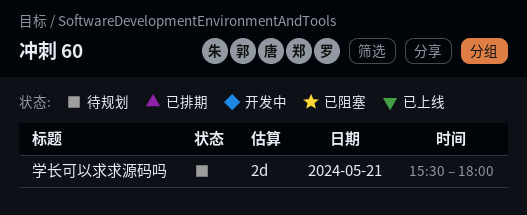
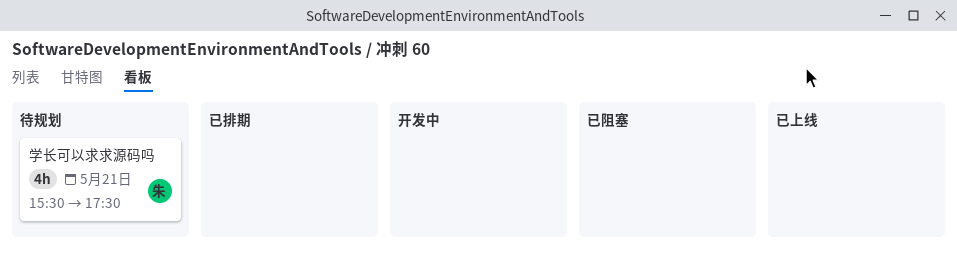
学长可以求求源码吗, estimate: 2d -> 4h
学长可以求求源码吗, ends: 18:00 -> 17:30

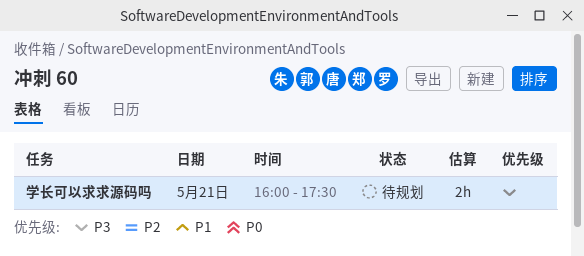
学长可以求求源码吗, estimate: 4h -> 2h
学长可以求求源码吗, begins: 15:30 -> 16:00

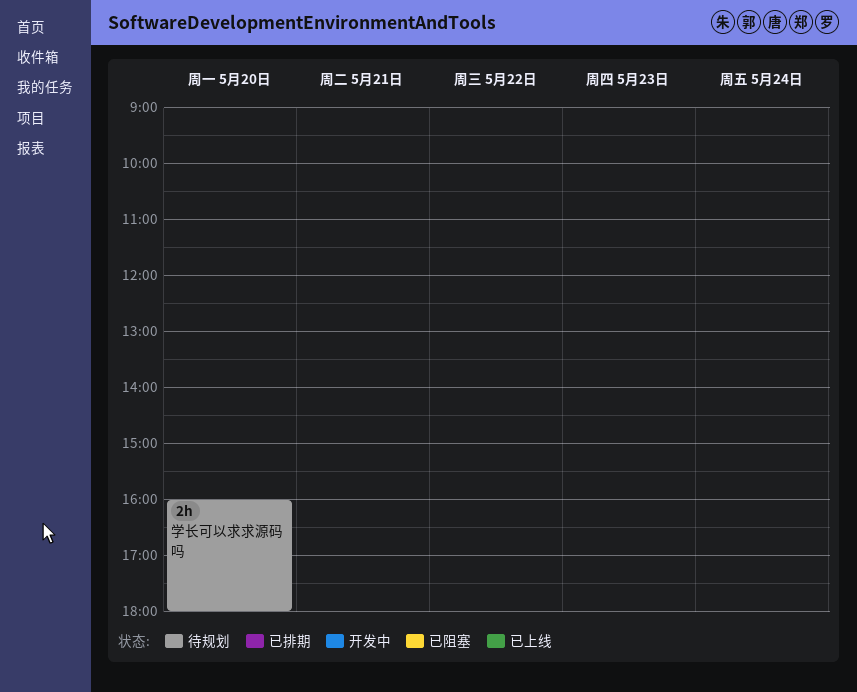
学长可以求求源码吗, day: May 21 -> May 20
学长可以求求源码吗, ends: 17:30 -> 18:00

